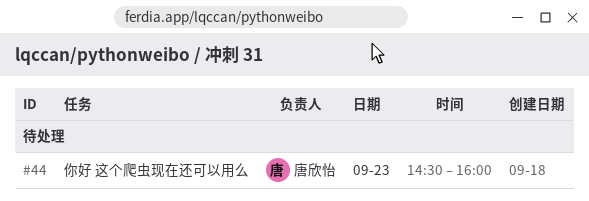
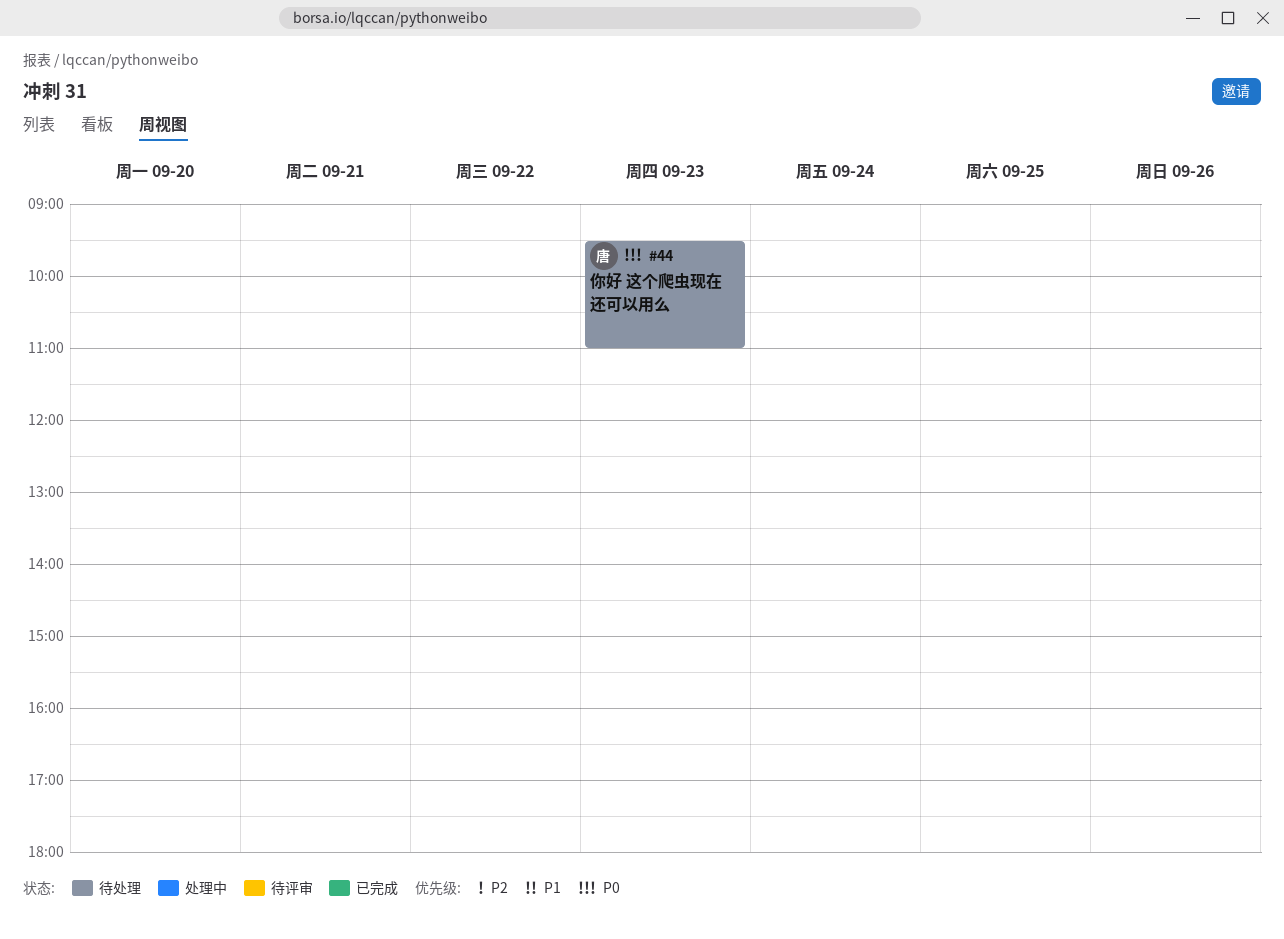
#44, begins: 14:30 -> 09:30
#44, ends: 16:00 -> 11:00

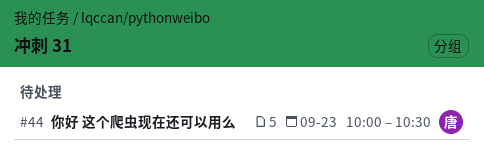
#44, begins: 09:30 -> 10:00
#44, ends: 11:00 -> 10:30

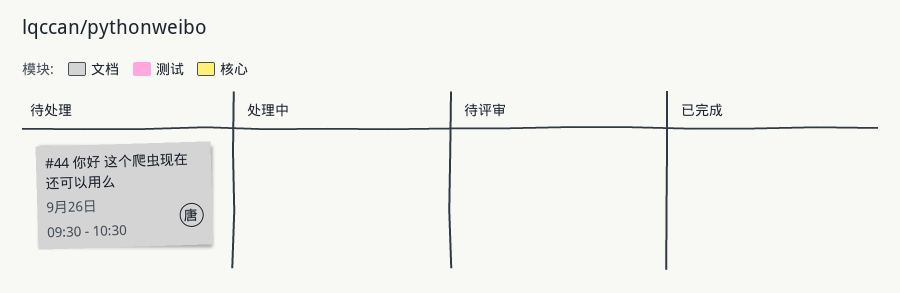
#44, day: Sep 23 -> Sep 26
#44, begins: 10:00 -> 09:30

